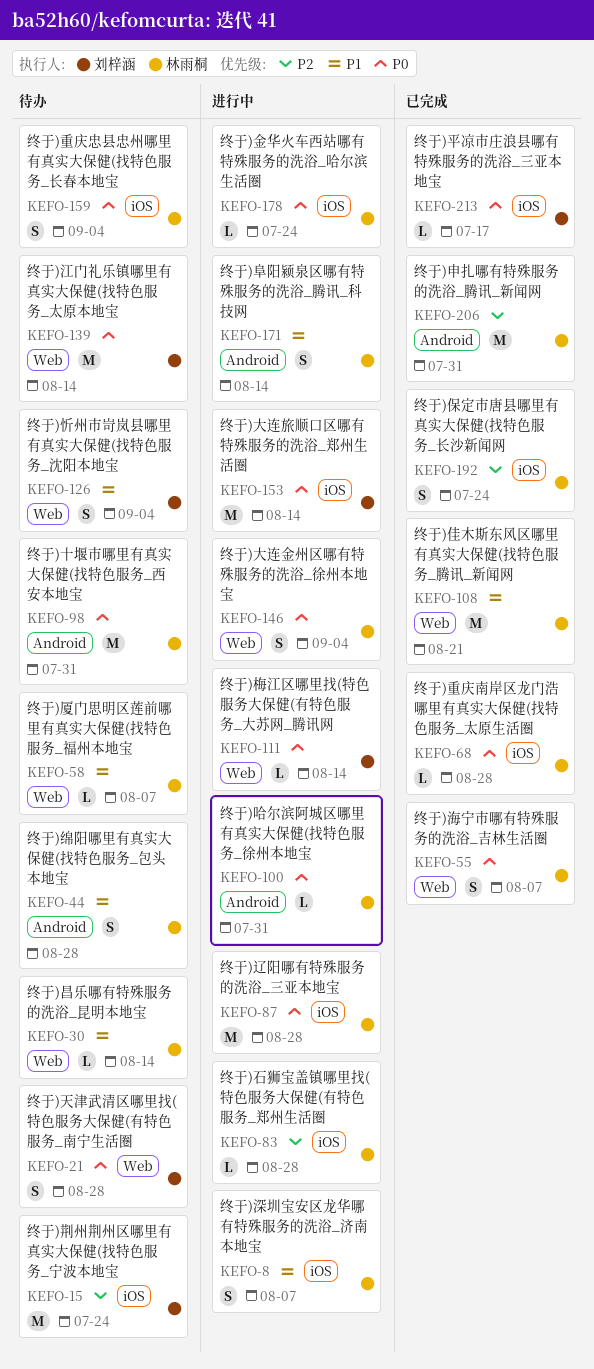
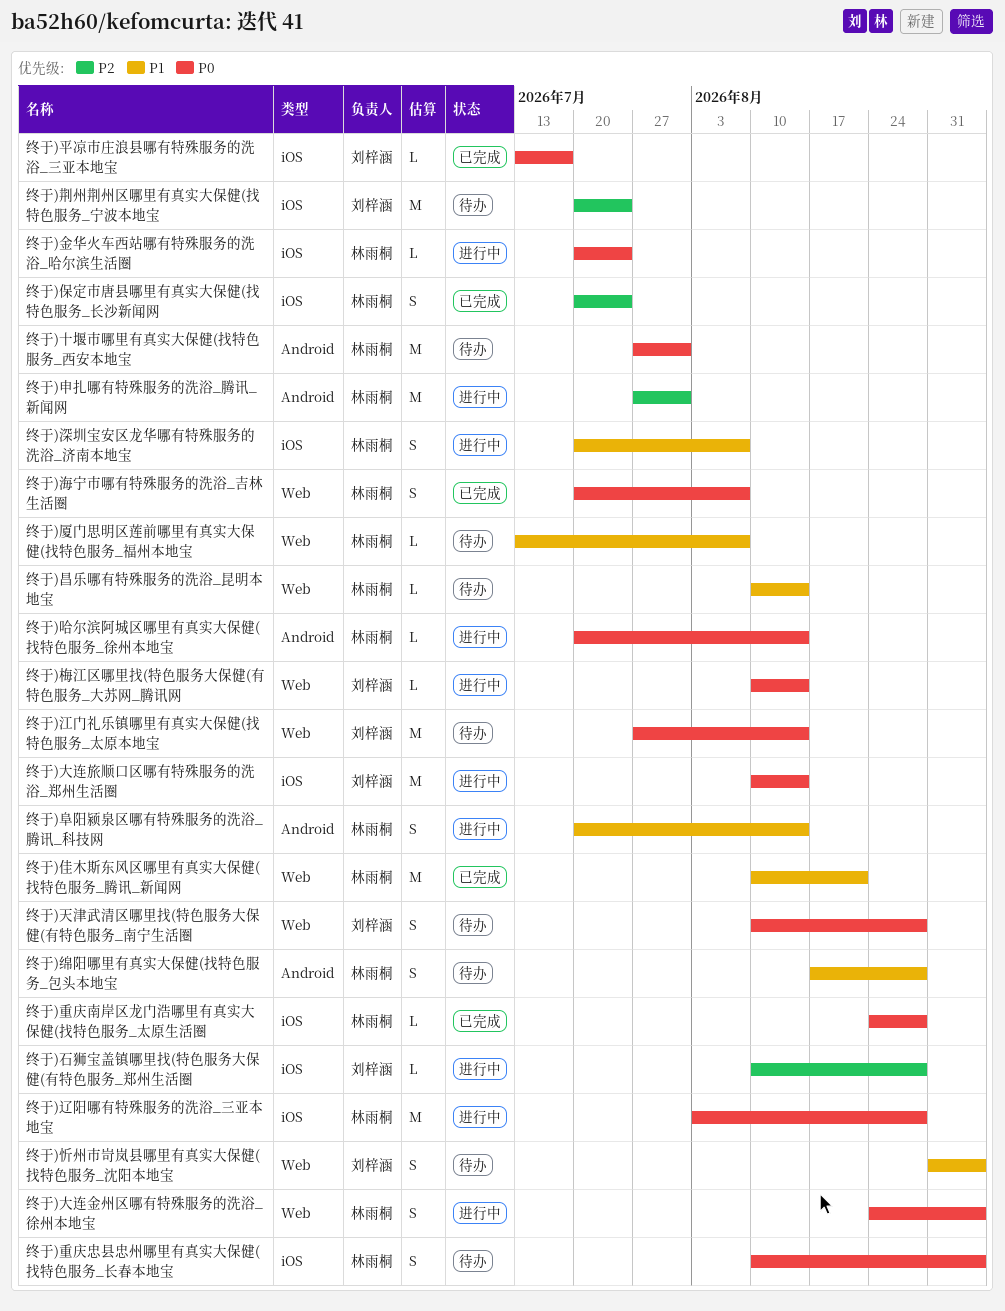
终于)哈尔滨阿城区哪里有真实大保健(找特色服务_徐州本地宝, due: Jul 31 -> Aug 14
终于)申扎哪有特殊服务的洗浴_腾讯_新闻网, status: 已完成 -> 进行中
终于)石狮宝盖镇哪里找(特色服务大保健(有特色服务_郑州生活圈, owner: 林雨桐 -> 刘梓涵

